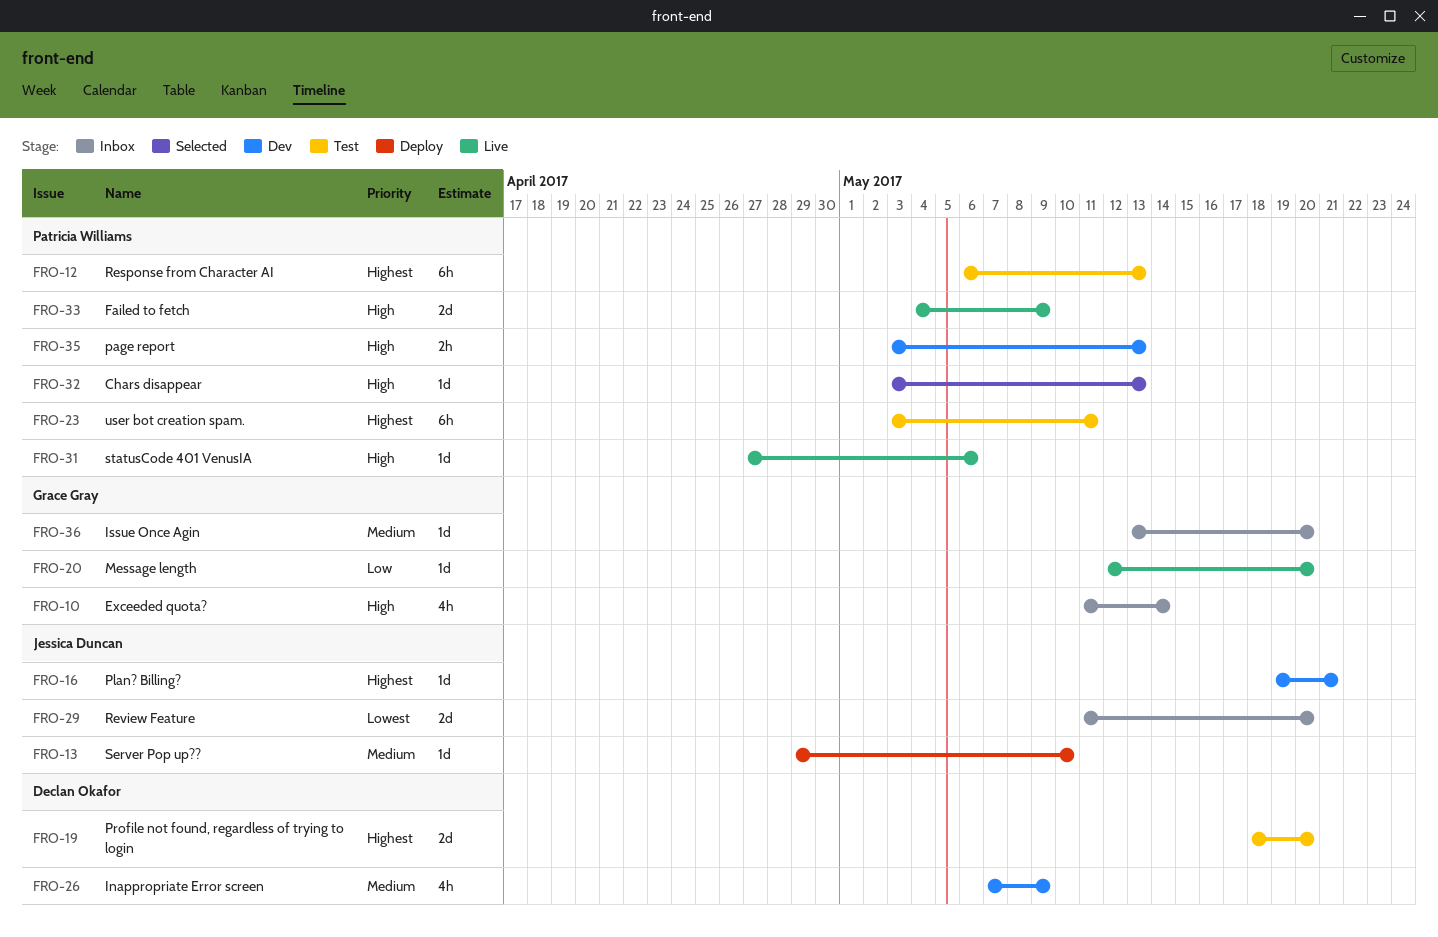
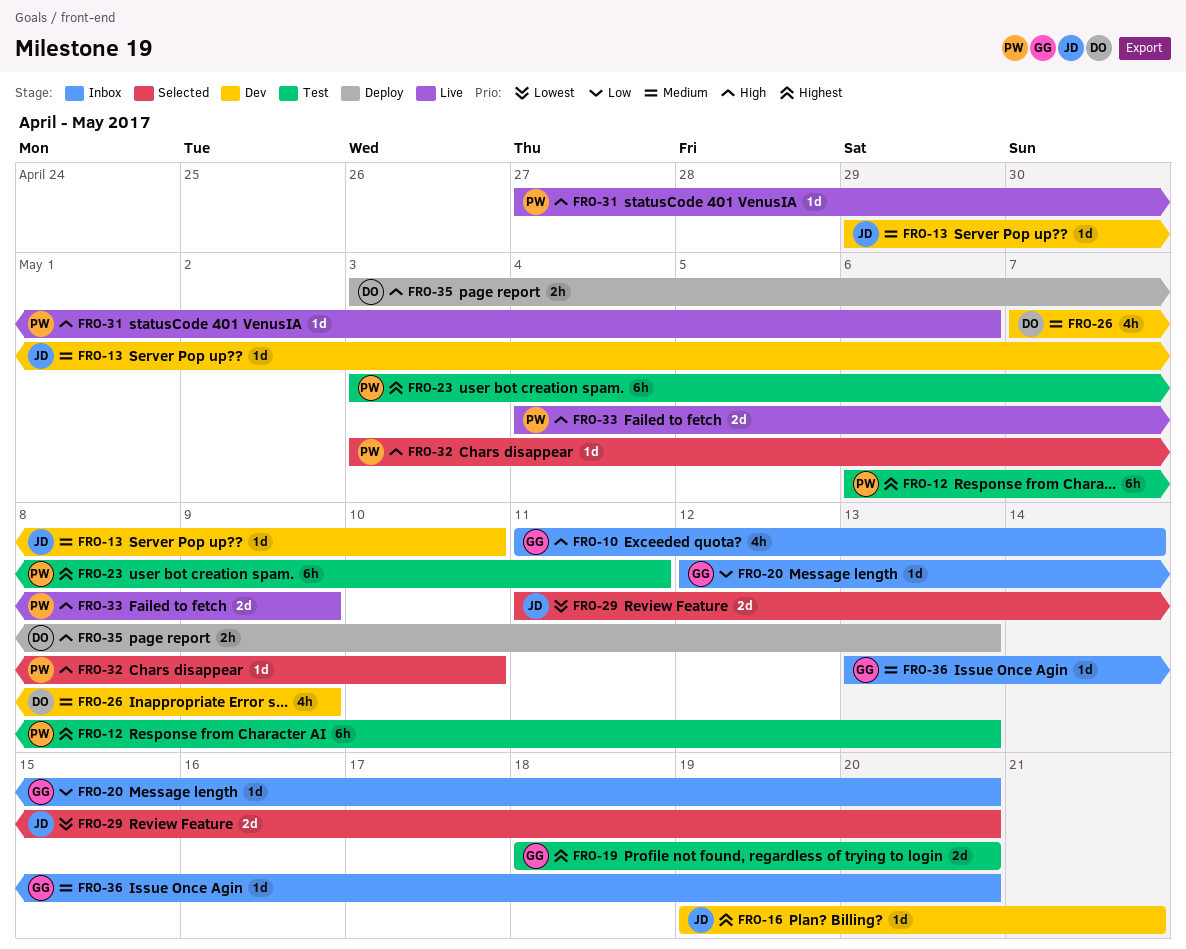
FRO-13, status: Deploy -> Dev
FRO-19, owner: Declan Okafor -> Grace Gray
FRO-20, status: Live -> Inbox
FRO-29, status: Inbox -> Selected
FRO-32, due: May 13 -> May 10
FRO-35, status: Dev -> Deploy
FRO-35, owner: Patricia Williams -> Declan Okafor

